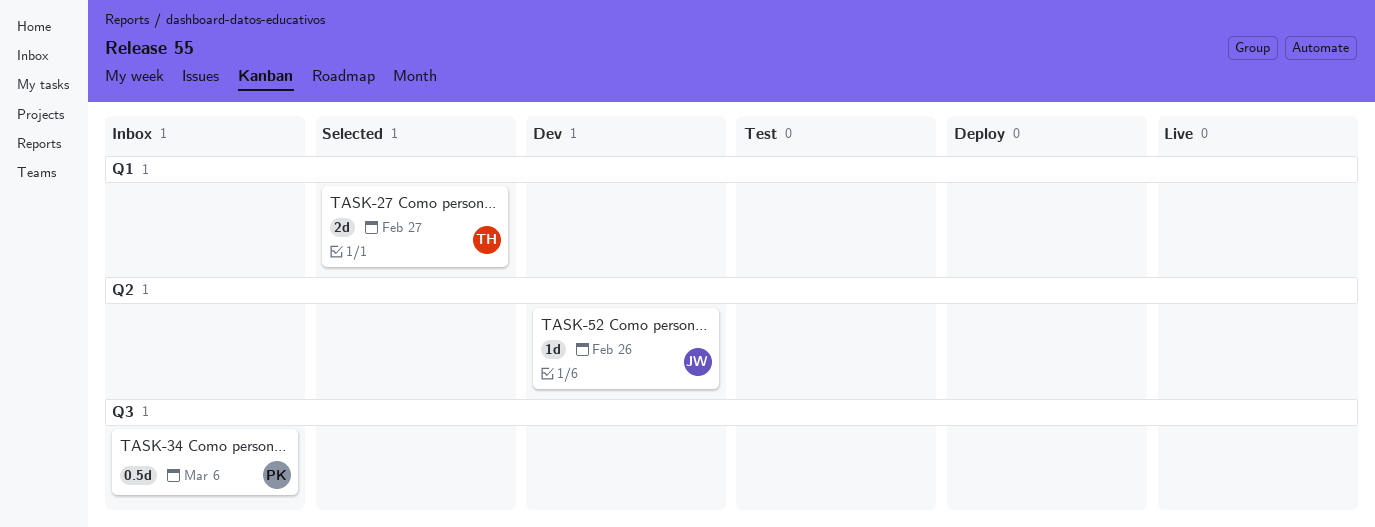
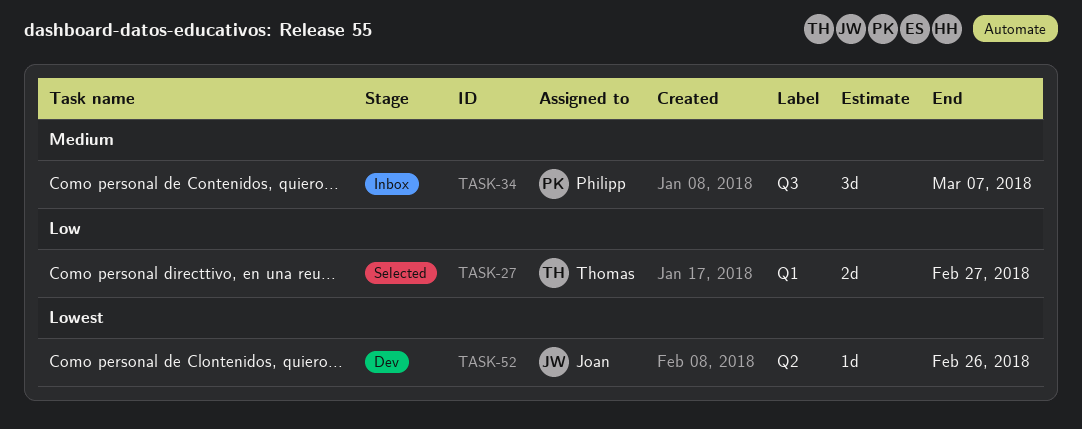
TASK-34, estimate: 0.5d -> 3d
TASK-34, due: Mar 6 -> Mar 7

